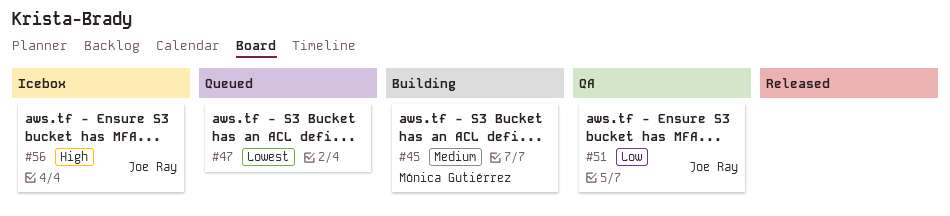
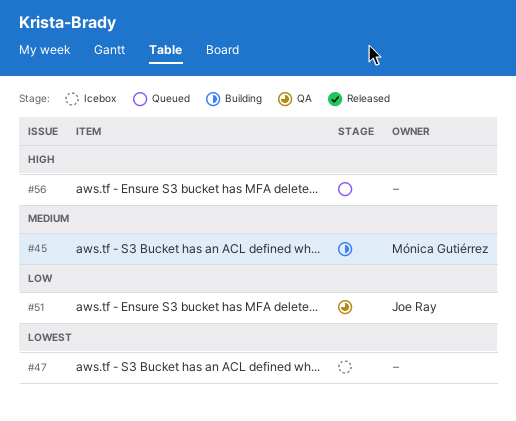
#47, status: Queued -> Icebox
#56, status: Icebox -> Queued
#56, owner: Joe Ray -> none

